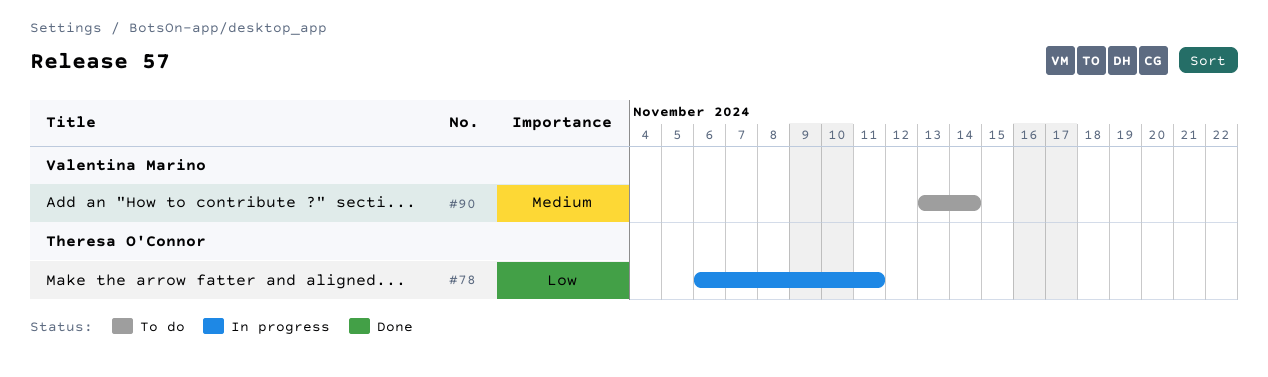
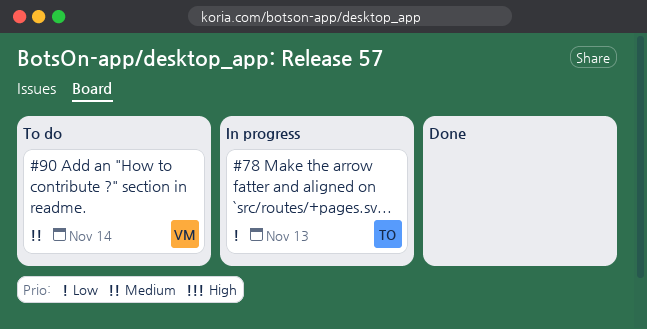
#78, due: Nov 11 -> Nov 13

